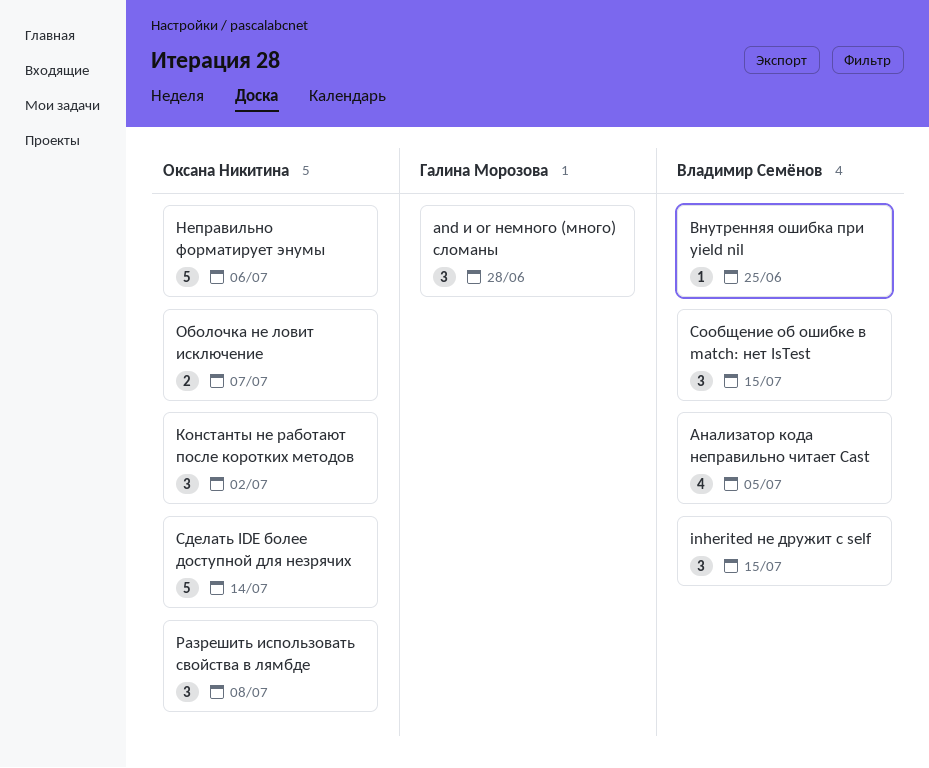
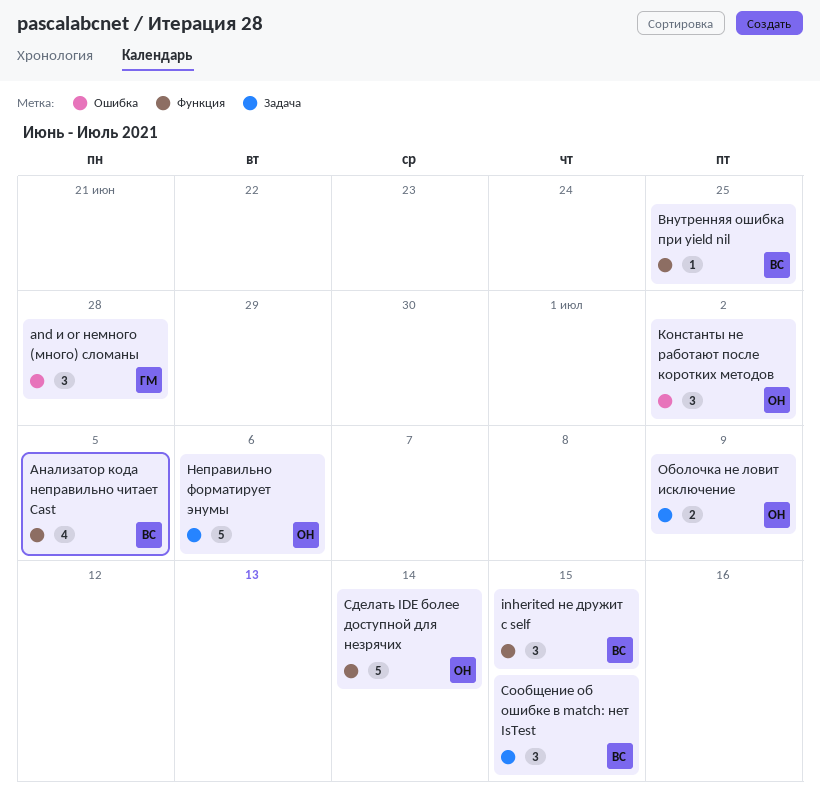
Оболочка не ловит исключение, due: Jul 7 -> Jul 9
Разрешить использовать свойства в лямбде: present -> none

